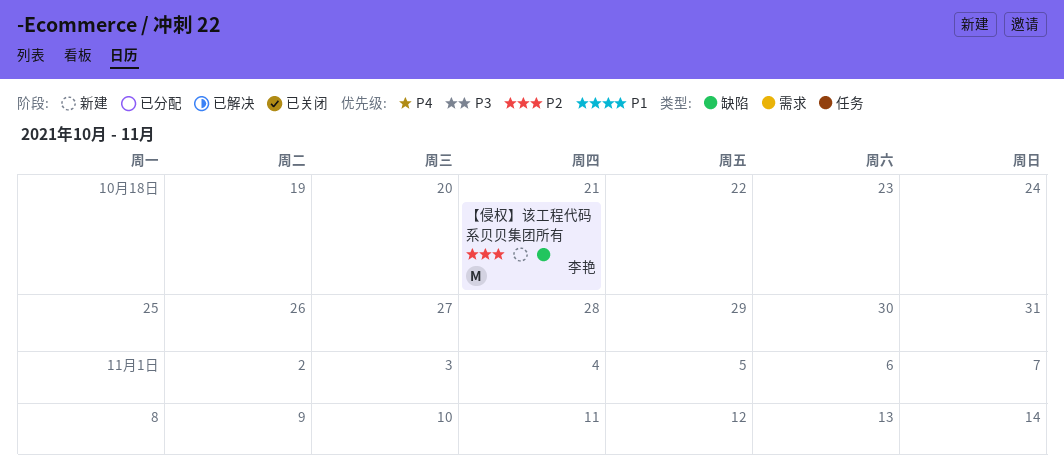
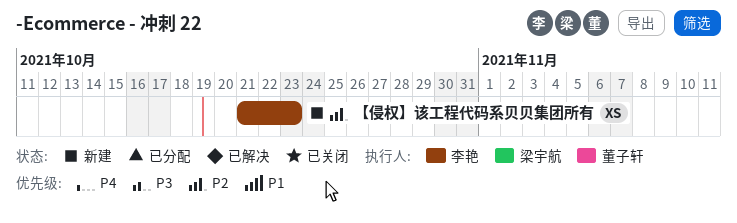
【侵权】该工程代码系贝贝集团所有, estimate: M -> XS
【侵权】该工程代码系贝贝集团所有, due: Oct 21 -> Oct 23

